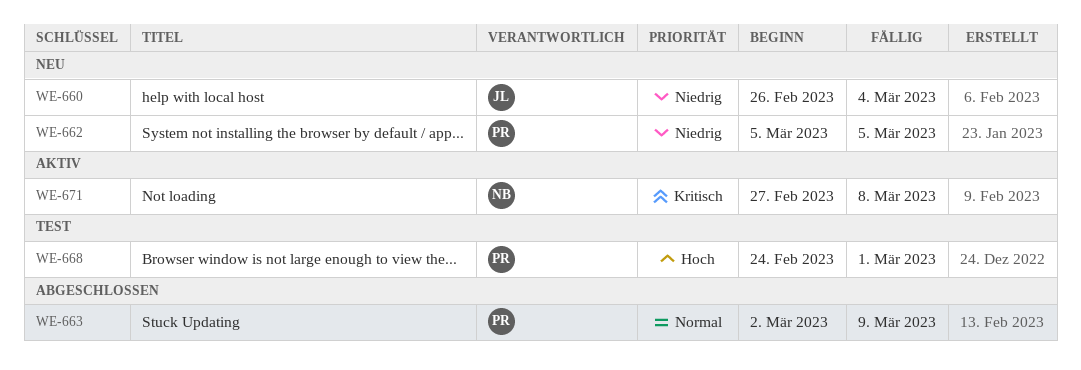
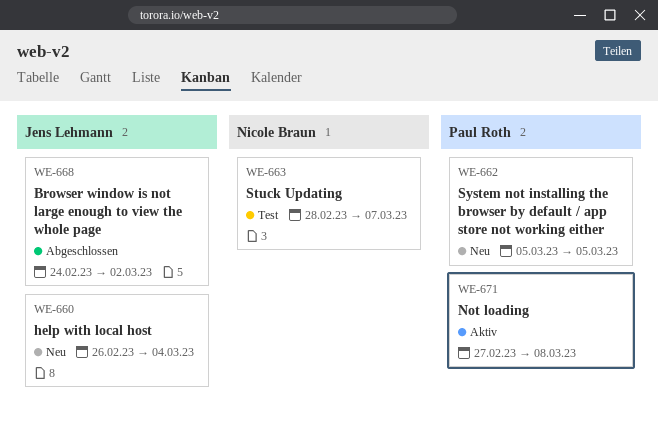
WE-663, status: Abgeschlossen -> Test
WE-663, owner: Paul Roth -> Nicole Braun
WE-663, start: Mar 2 -> Feb 28
WE-663, due: Mar 9 -> Mar 7
WE-668, status: Test -> Abgeschlossen
WE-668, owner: Paul Roth -> Jens Lehmann
WE-668, due: Mar 1 -> Mar 2
WE-671, owner: Nicole Braun -> Paul Roth

